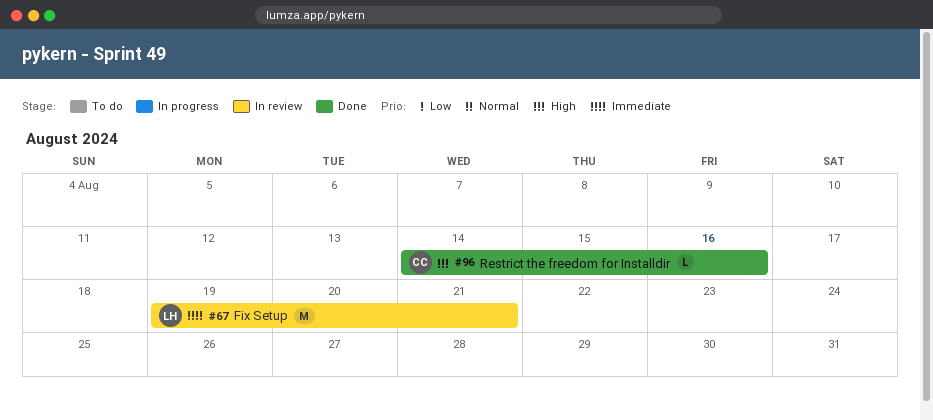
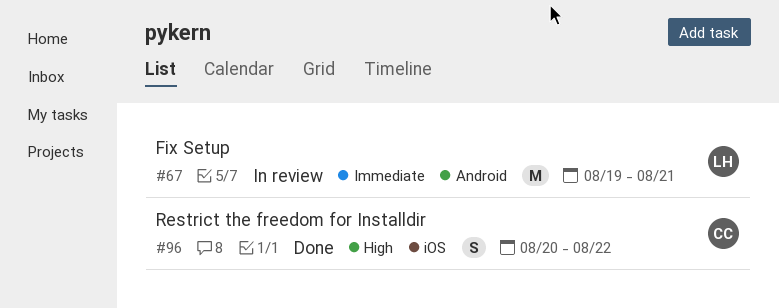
#96, estimate: L -> S
#96, start: Aug 14 -> Aug 20
#96, due: Aug 16 -> Aug 22

